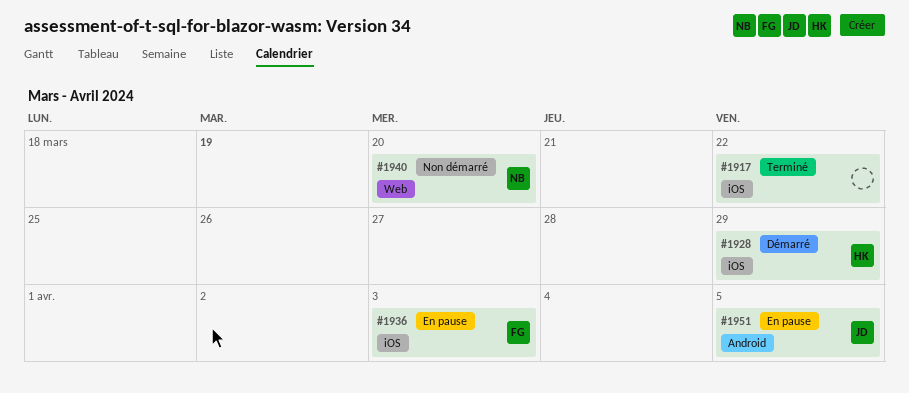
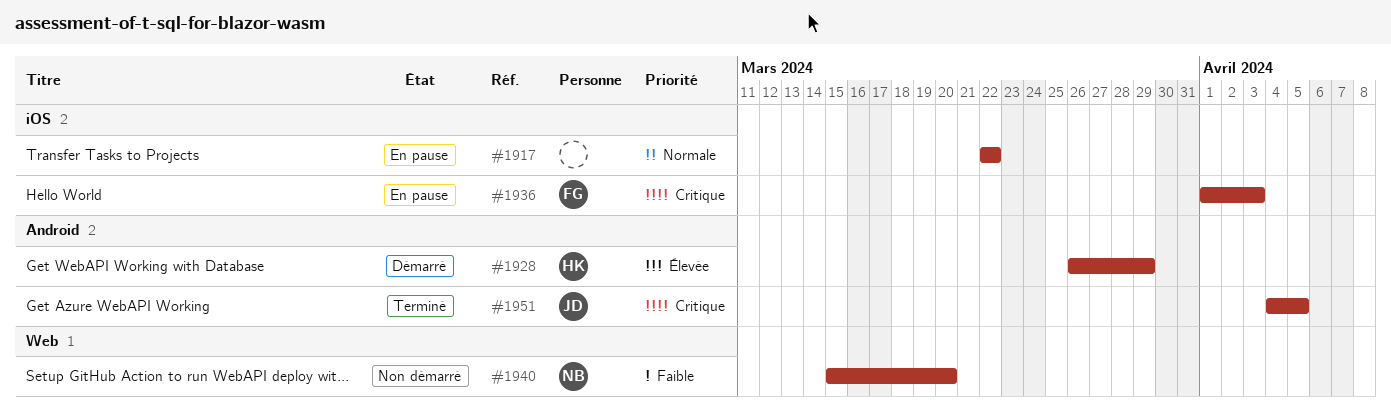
#1917, status: Terminé -> En pause
#1928, label: iOS -> Android
#1951, status: En pause -> Terminé

